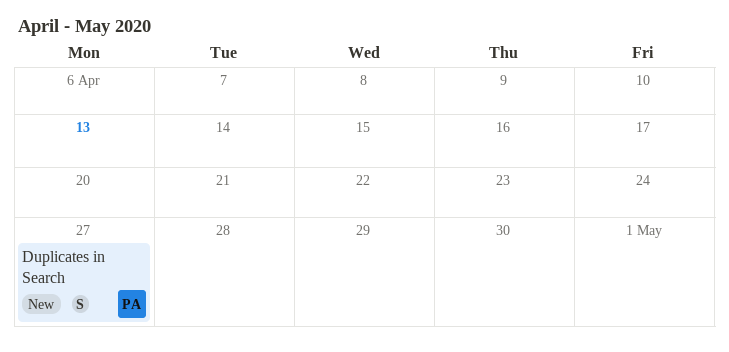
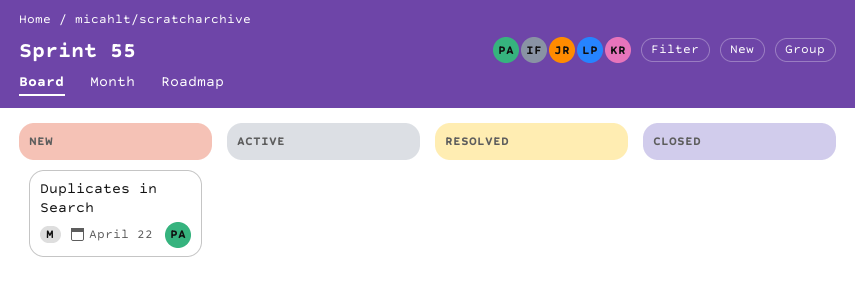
Duplicates in Search, estimate: S -> M
Duplicates in Search, due: Apr 27 -> Apr 22

